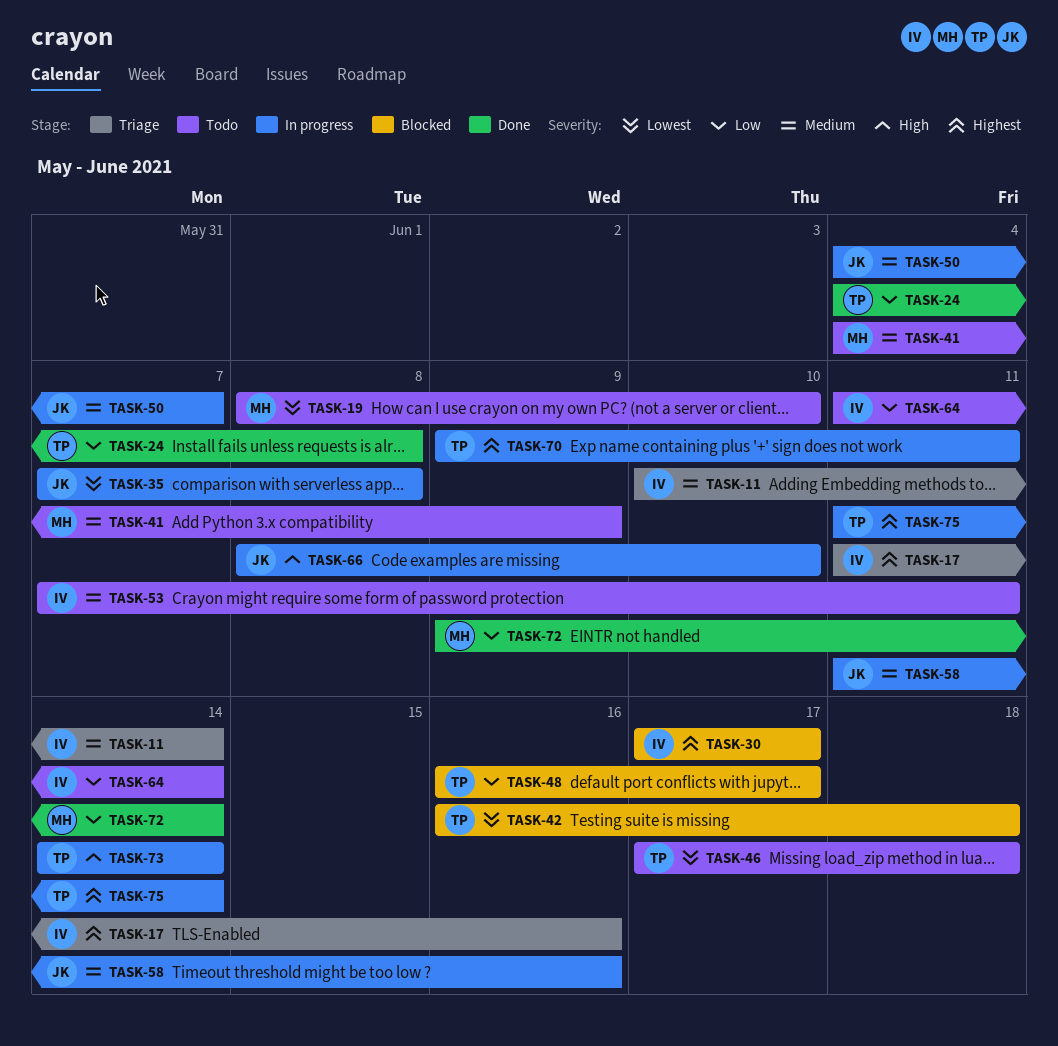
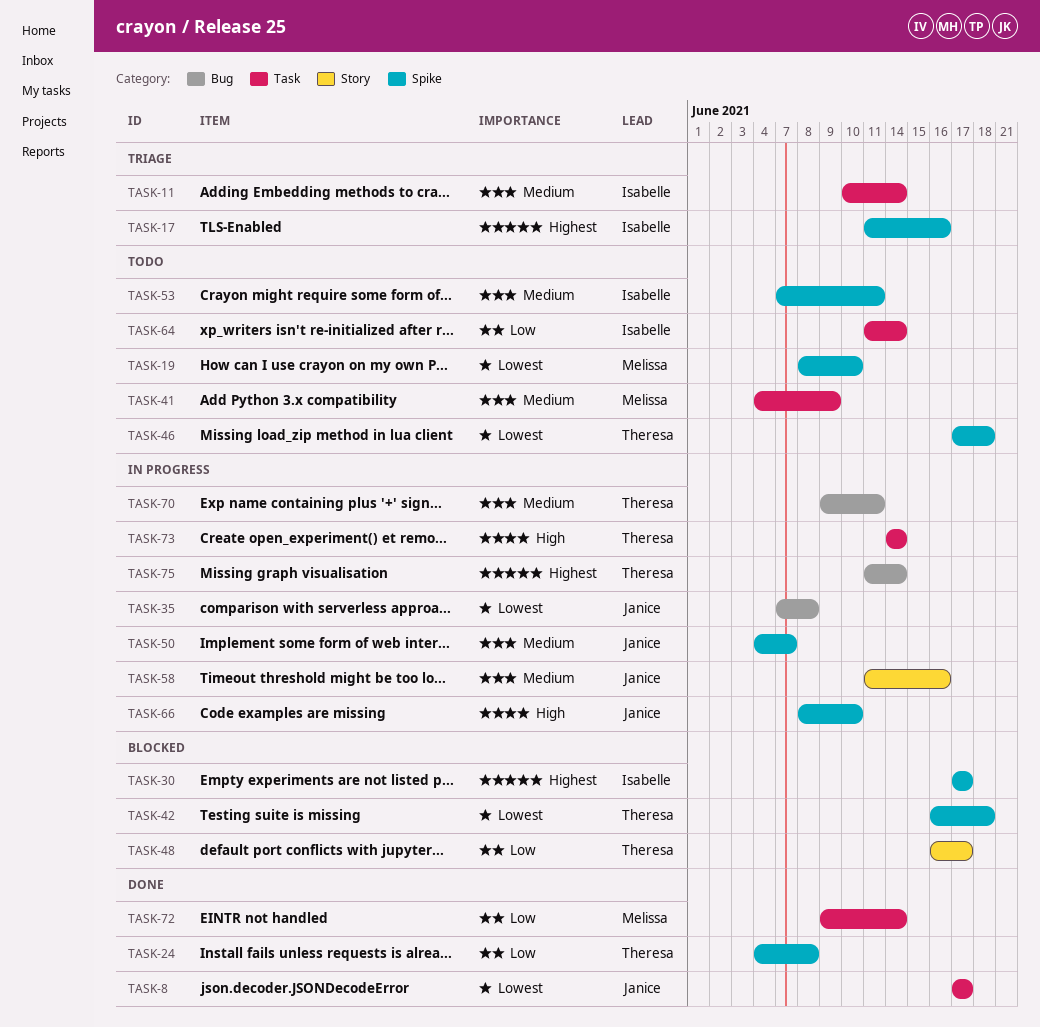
TASK-8: none -> present
TASK-70, priority: Highest -> Medium

